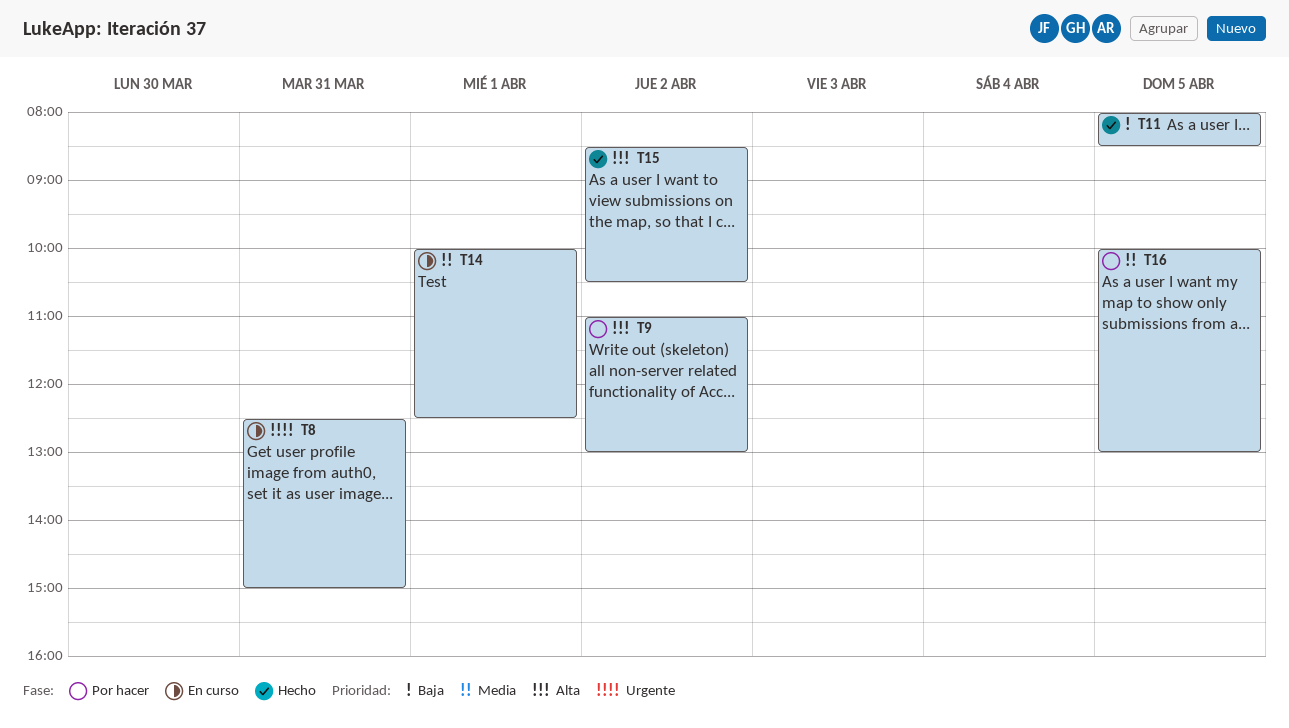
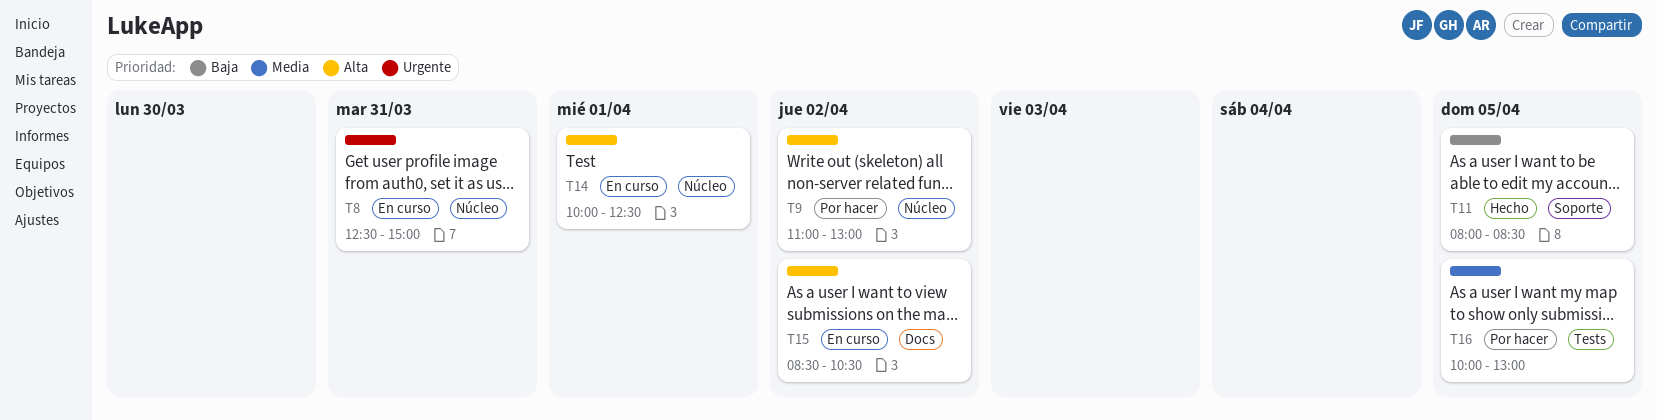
T14, priority: Media -> Alta
T15, status: Hecho -> En curso

